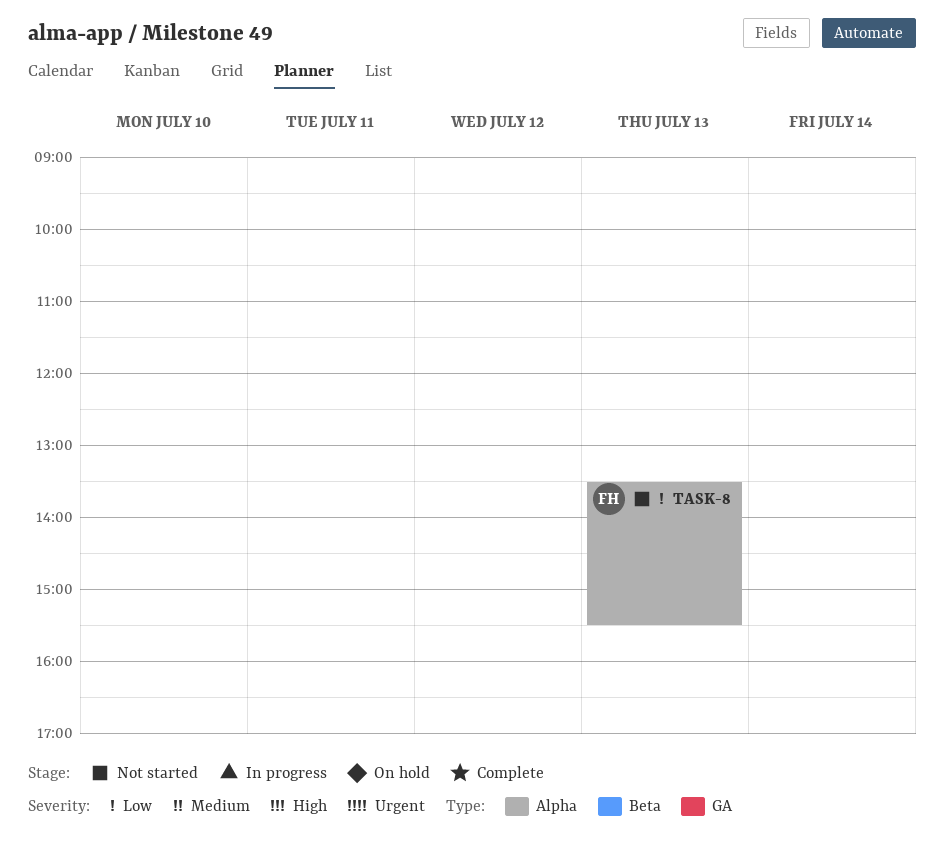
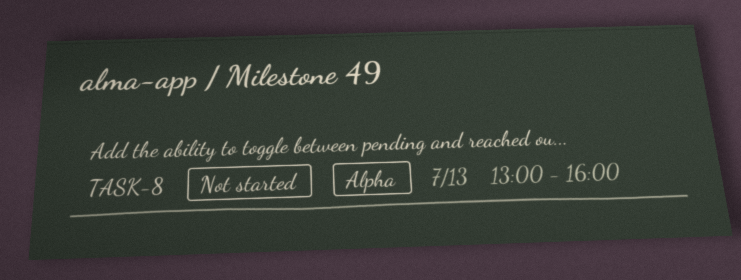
TASK-8, begins: 13:30 -> 13:00
TASK-8, ends: 15:30 -> 16:00

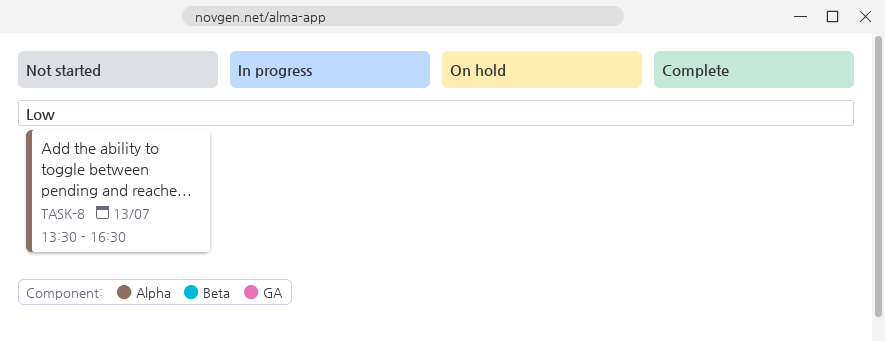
TASK-8, begins: 13:00 -> 13:30
TASK-8, ends: 16:00 -> 16:30

